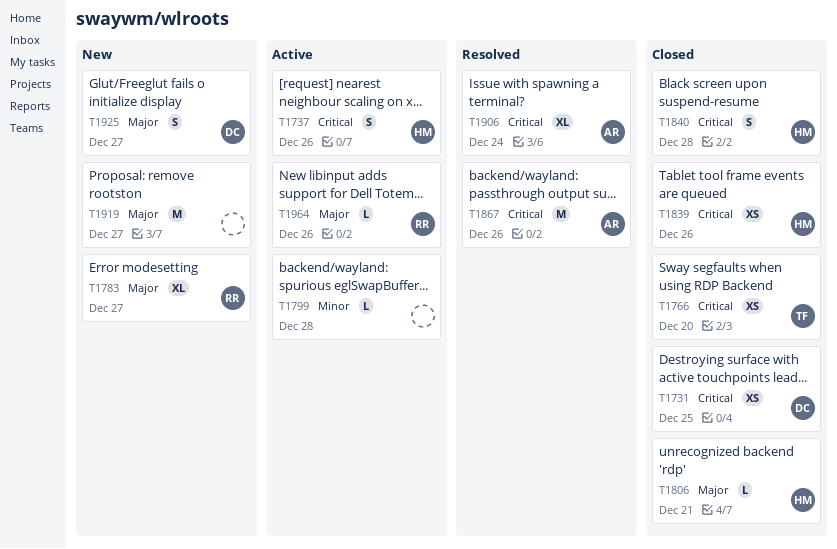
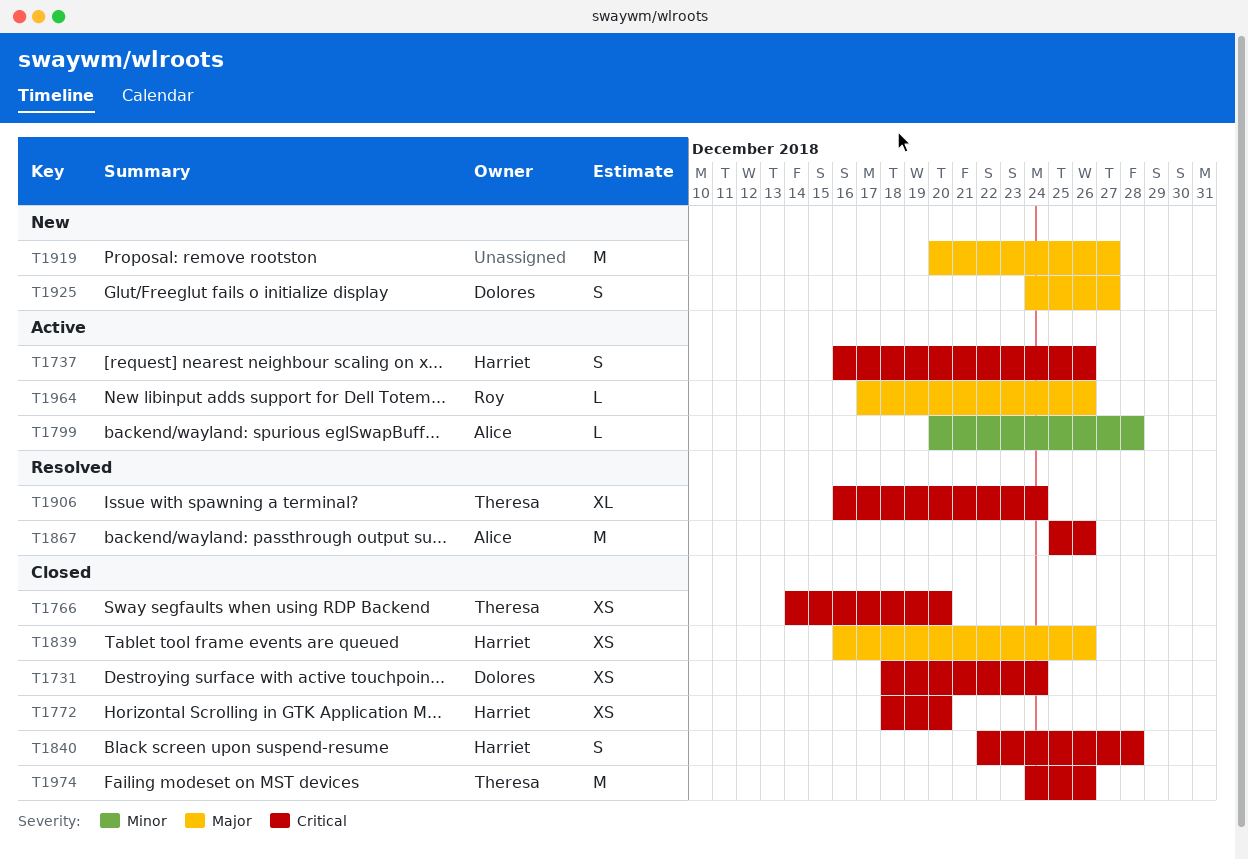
T1731, due: Dec 25 -> Dec 24
T1772: none -> present
T1783: present -> none
T1799, owner: none -> Alice
T1806: present -> none
T1839, priority: Critical -> Major
T1906, owner: Alice -> Theresa
T1974: none -> present

